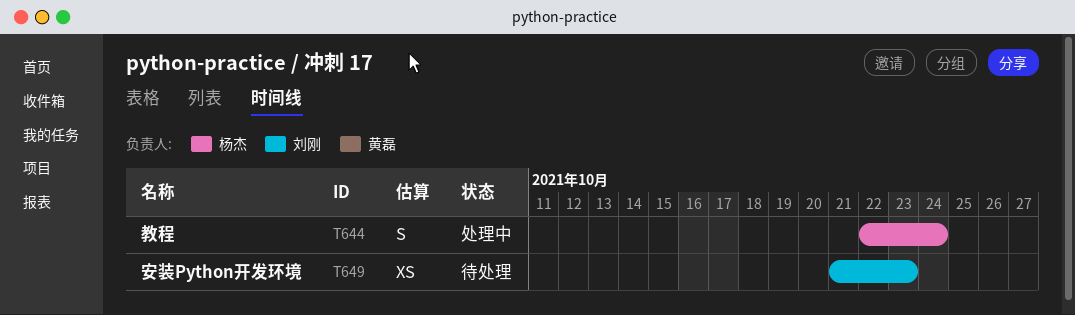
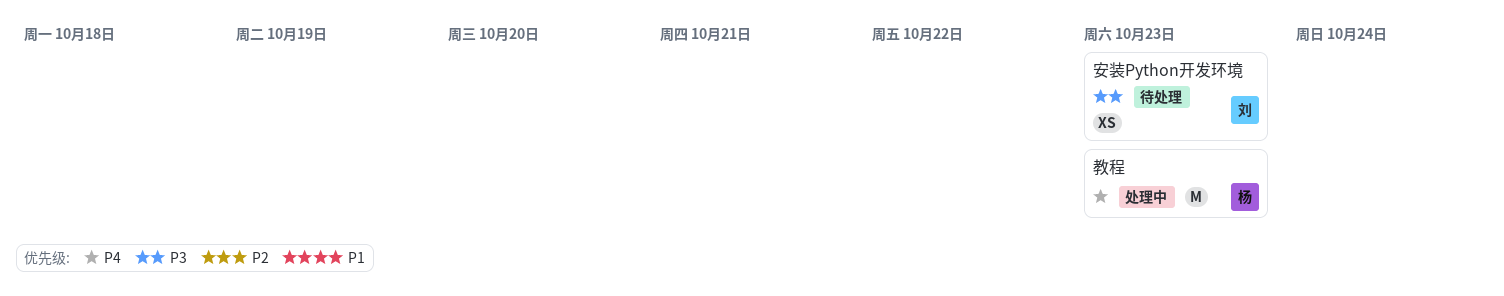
教程, estimate: S -> M
教程, due: Oct 24 -> Oct 23

